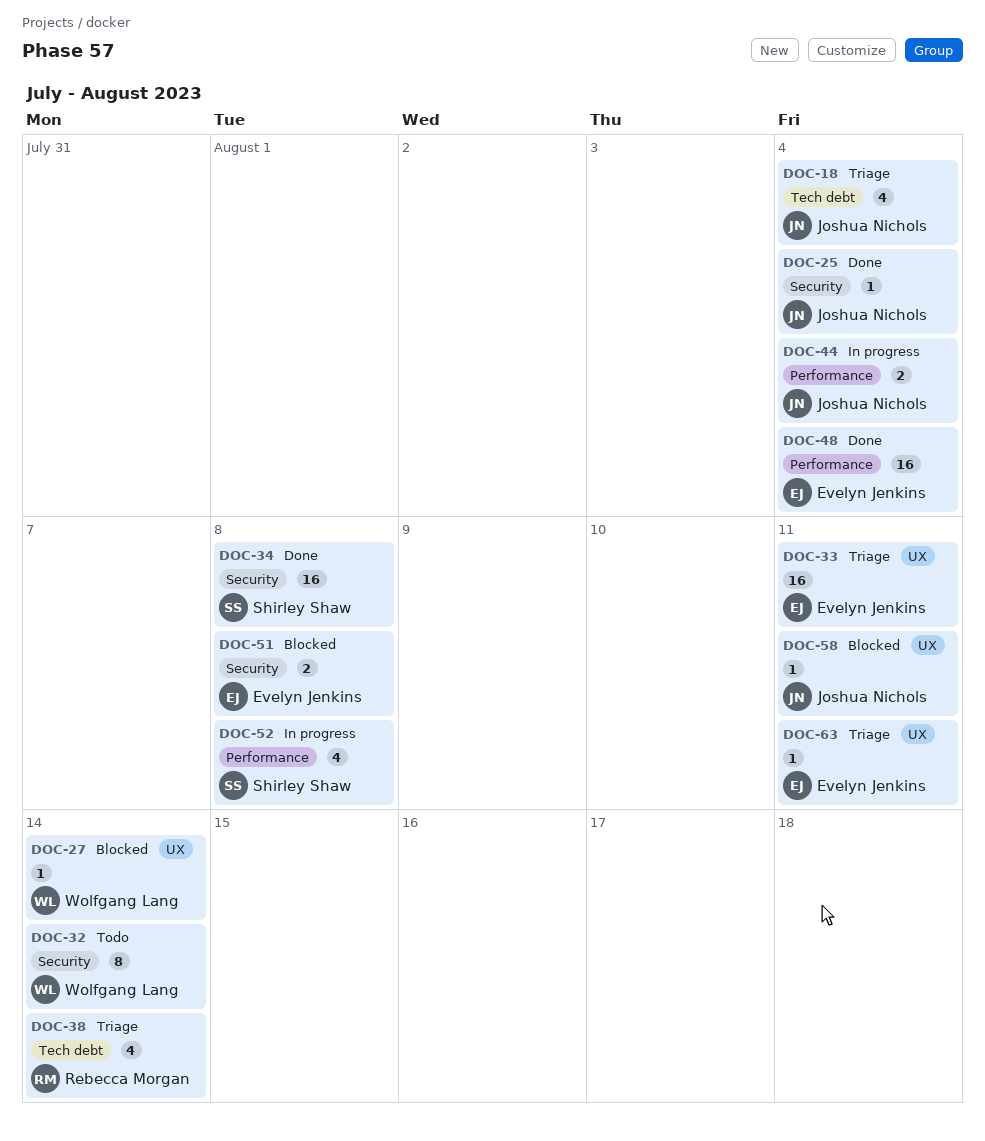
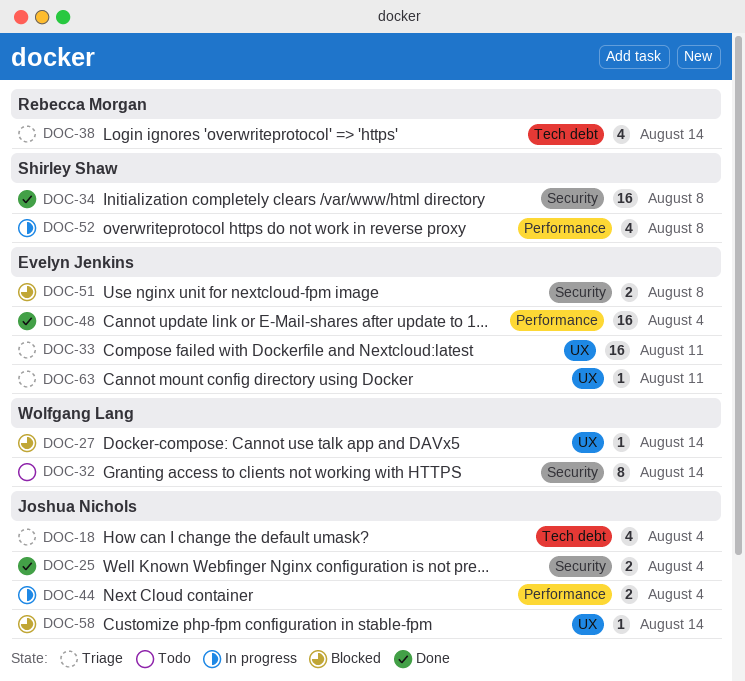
DOC-25, estimate: 1 -> 2
DOC-58, due: Aug 11 -> Aug 14

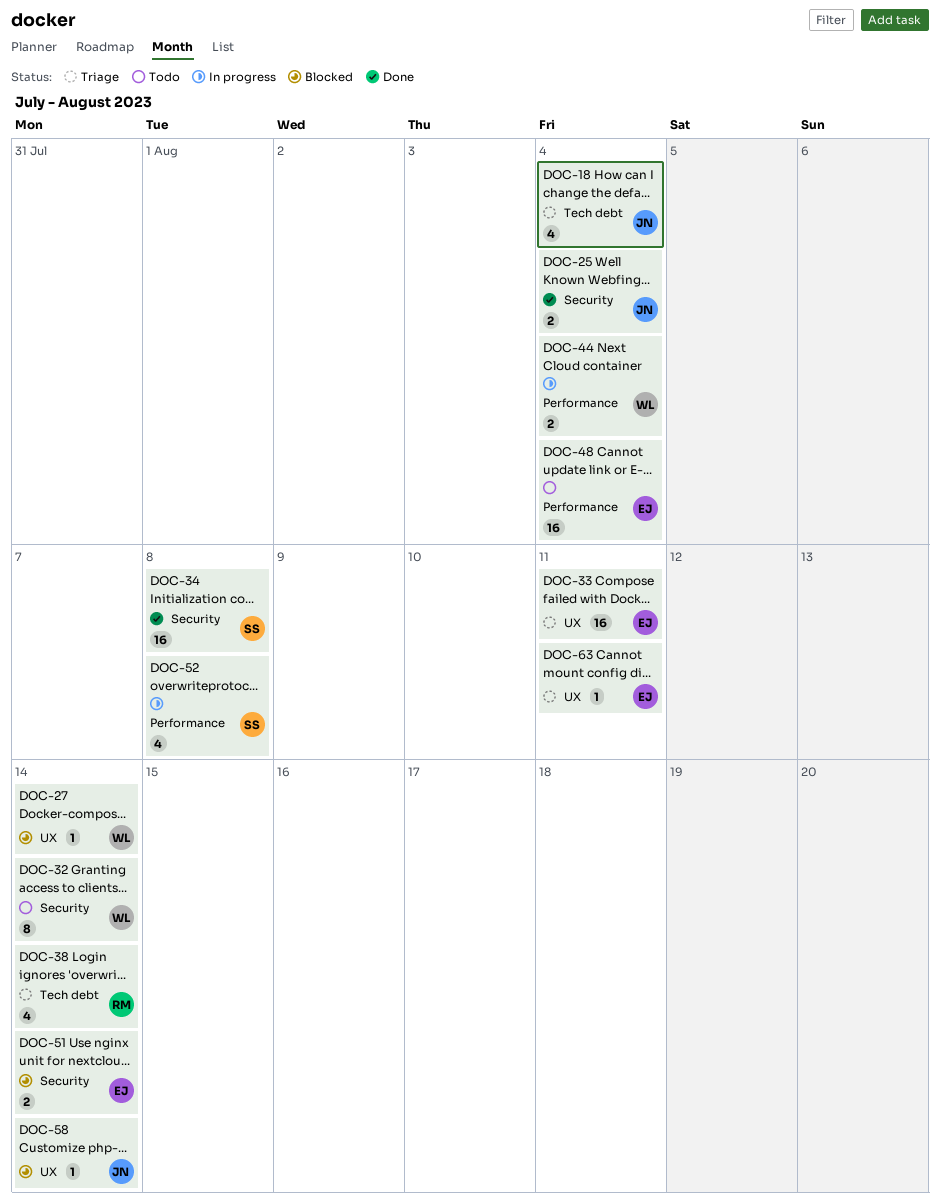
DOC-44, owner: Joshua Nichols -> Wolfgang Lang
DOC-48, status: Done -> Todo
DOC-51, due: Aug 8 -> Aug 14

